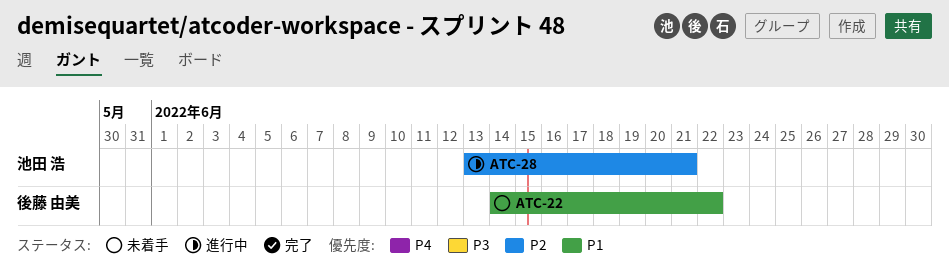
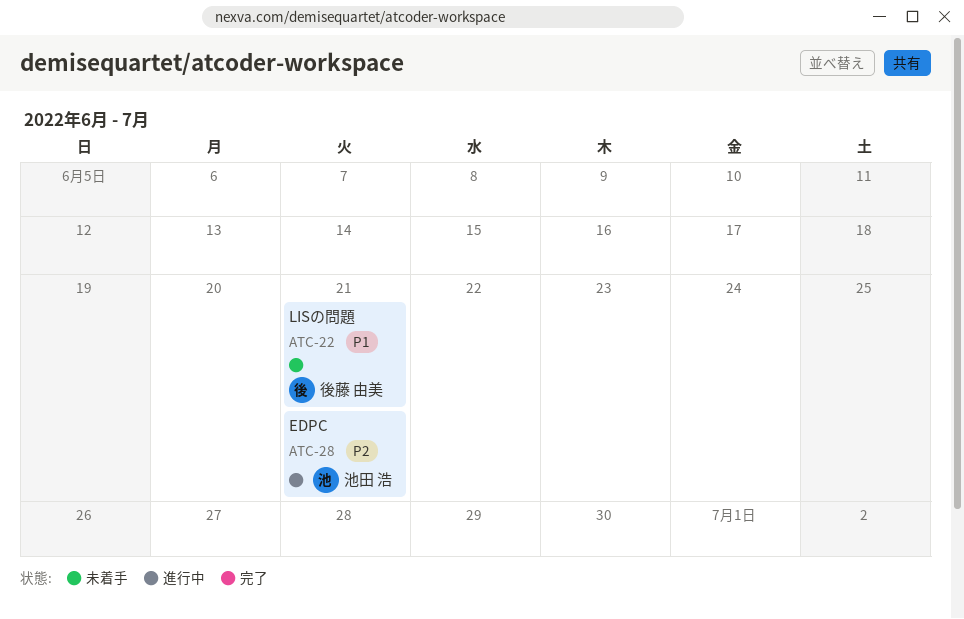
ATC-22, due: Jun 22 -> Jun 21

